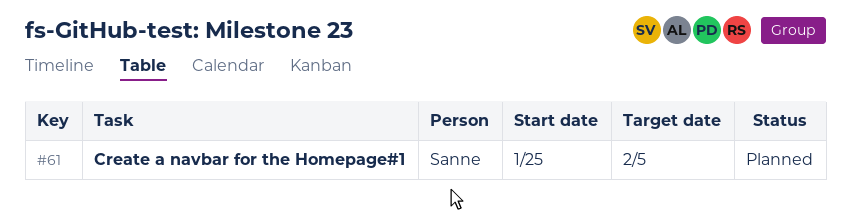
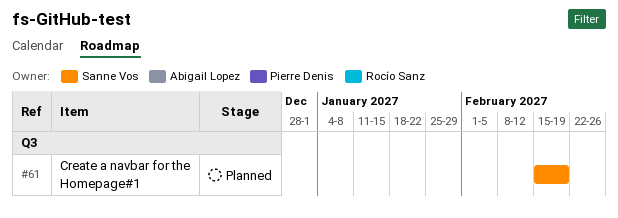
#61, start: Jan 25 -> Feb 15
#61, due: Feb 5 -> Feb 19

